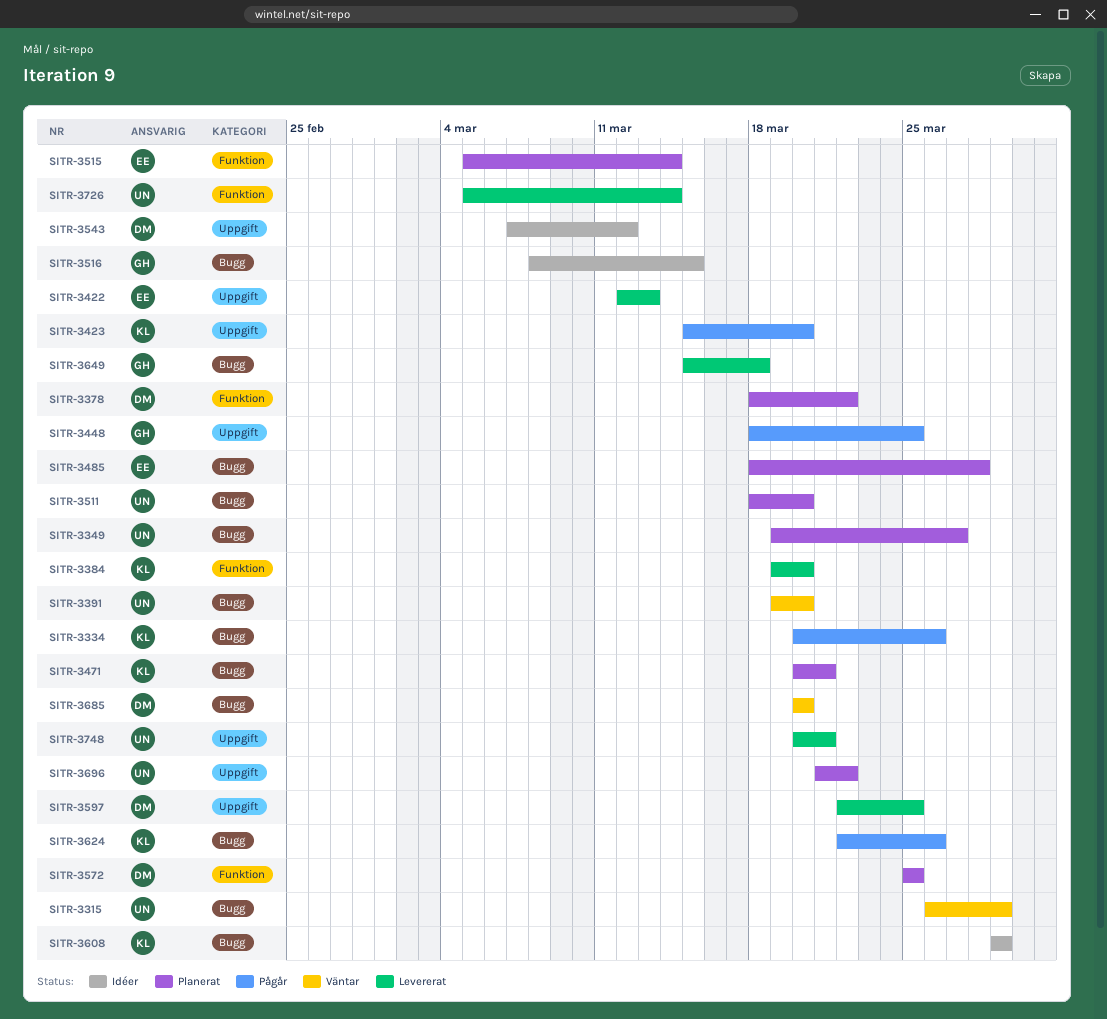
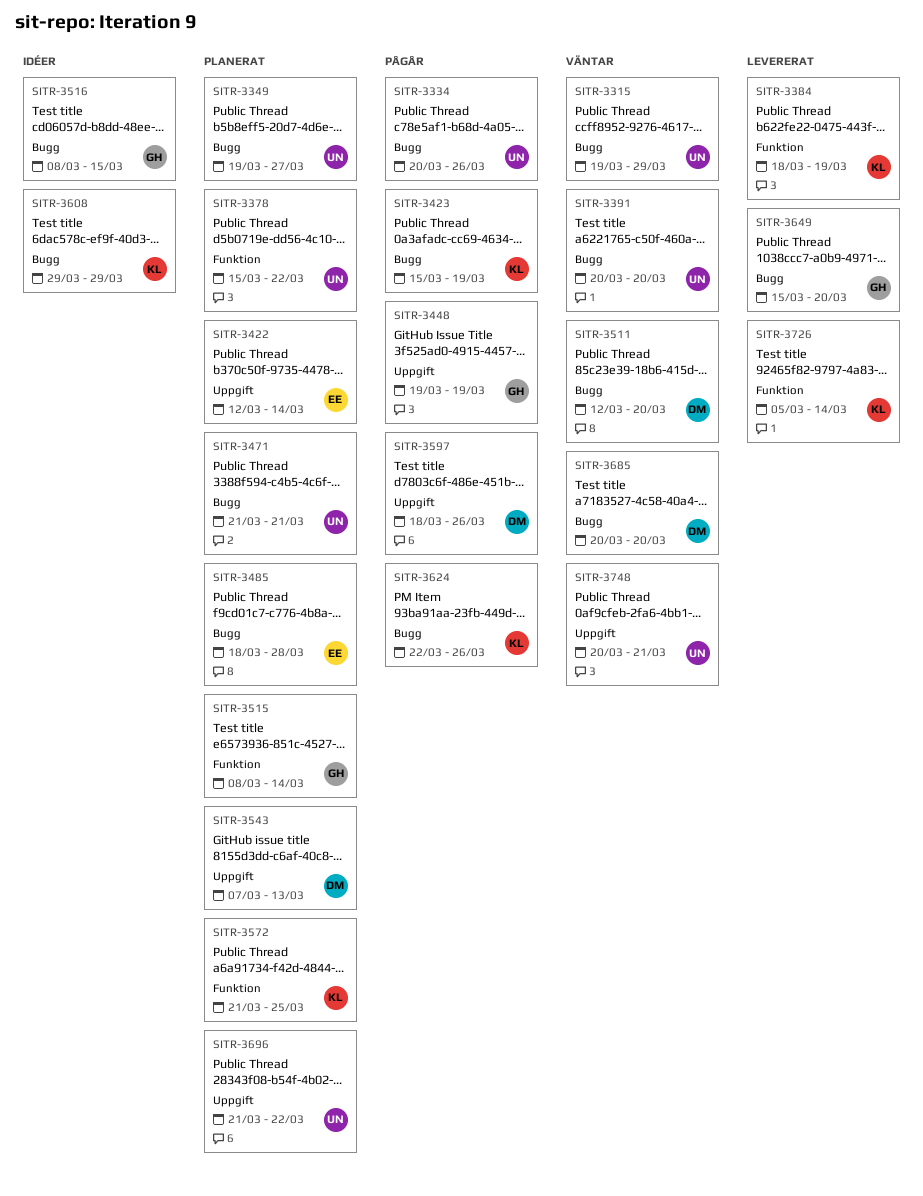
SITR-3315, start: Mar 26 -> Mar 19
SITR-3334, owner: KL -> UN
SITR-3378, owner: DM -> UN
SITR-3378, start: Mar 18 -> Mar 15
SITR-3384, start: Mar 19 -> Mar 18
SITR-3384, due: Mar 20 -> Mar 19
SITR-3391, start: Mar 19 -> Mar 20
SITR-3422, status: Levererat -> Planerat
SITR-3422, due: Mar 13 -> Mar 14
SITR-3423, label: Uppgift -> Bugg
SITR-3423, due: Mar 20 -> Mar 19
SITR-3448, start: Mar 18 -> Mar 19
SITR-3448, due: Mar 25 -> Mar 19
SITR-3471, owner: KL -> UN
SITR-3471, start: Mar 20 -> Mar 21
SITR-3511, status: Planerat -> Väntar
SITR-3511, owner: UN -> DM
SITR-3511, start: Mar 18 -> Mar 12
SITR-3515, owner: EE -> GH
SITR-3515, start: Mar 5 -> Mar 8
SITR-3543, status: Idéer -> Planerat
SITR-3543, due: Mar 12 -> Mar 13
SITR-3572, owner: DM -> KL
SITR-3572, start: Mar 25 -> Mar 21
SITR-3597, status: Levererat -> Pågår
SITR-3597, start: Mar 22 -> Mar 18
SITR-3597, due: Mar 25 -> Mar 26
SITR-3649, due: Mar 18 -> Mar 20
SITR-3726, owner: UN -> KL
SITR-3748, status: Levererat -> Väntar

